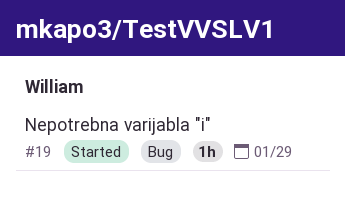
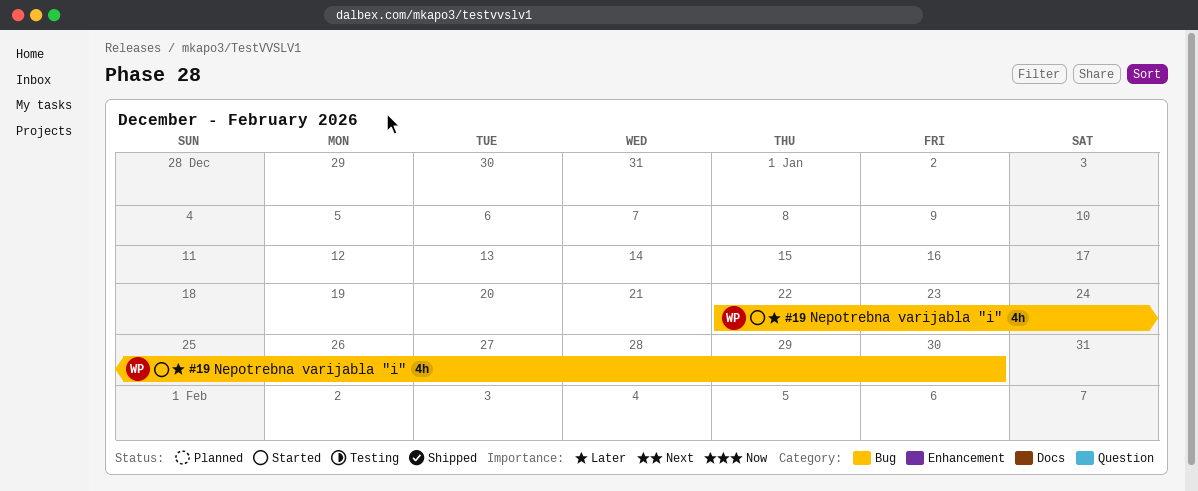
#19, estimate: 1h -> 4h
#19, due: Jan 29 -> Jan 30

